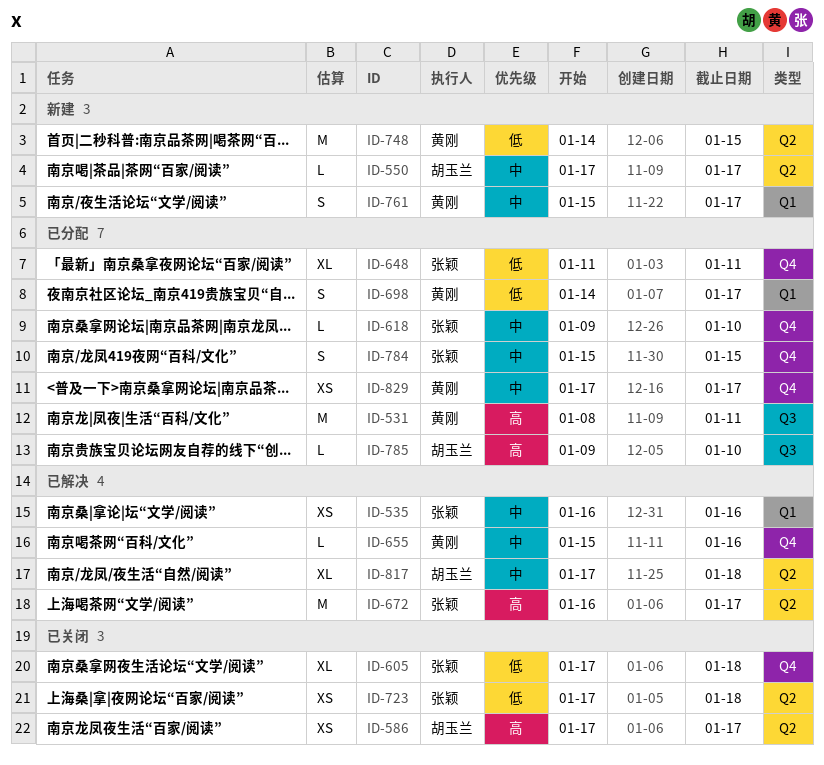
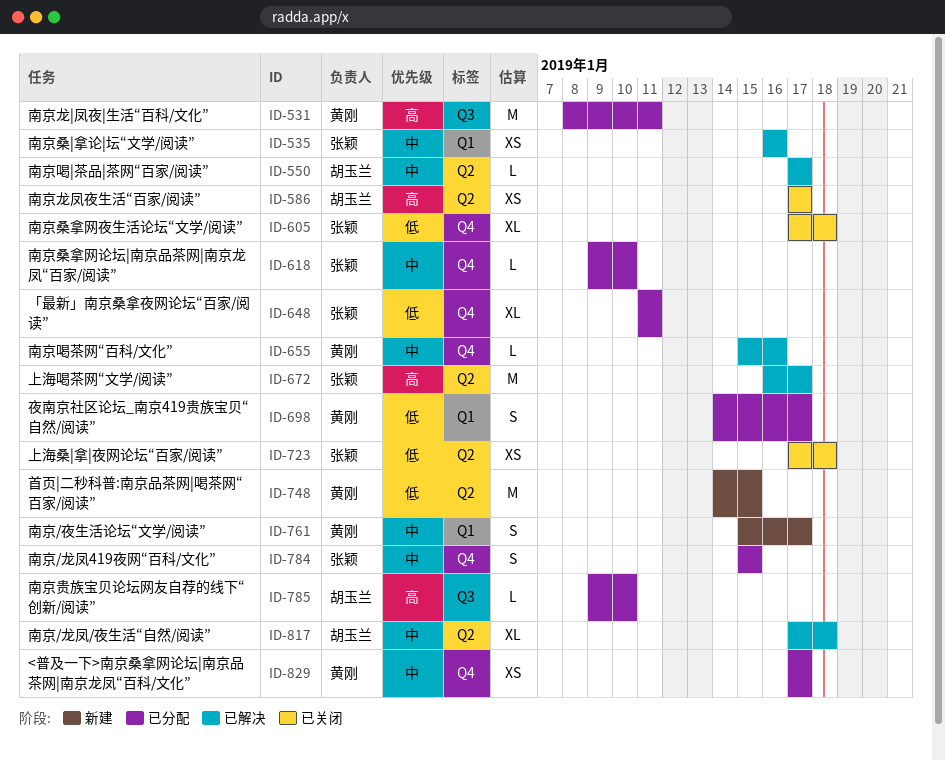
ID-550, status: 新建 -> 已解决

